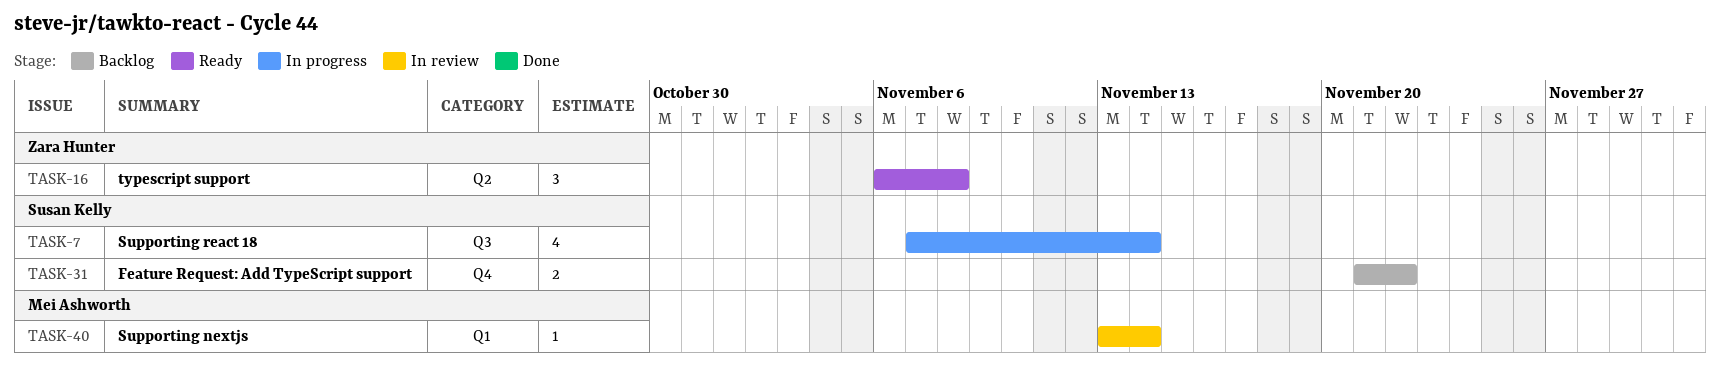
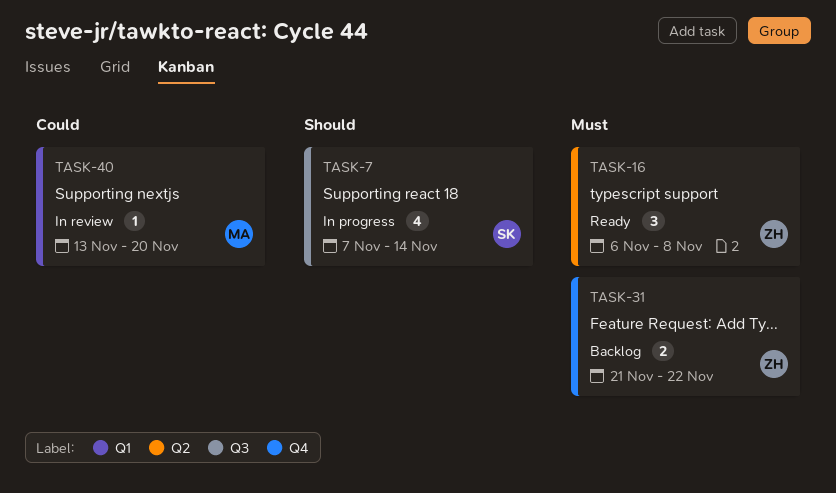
TASK-31, owner: Susan Kelly -> Zara Hunter
TASK-40, due: Nov 14 -> Nov 20

